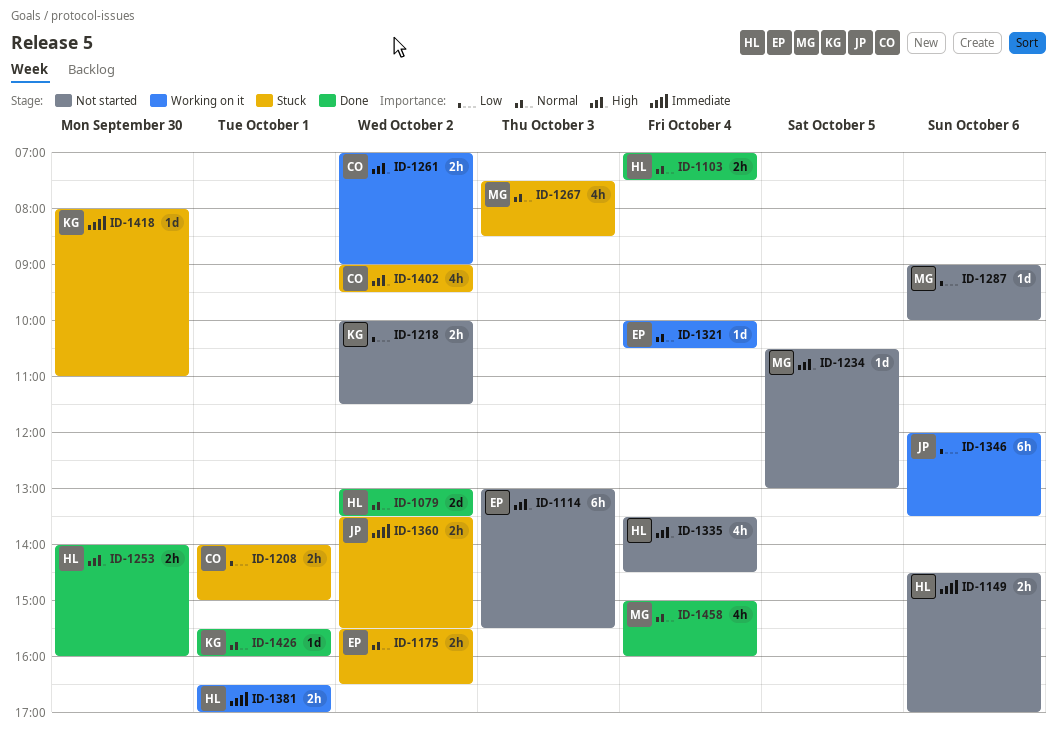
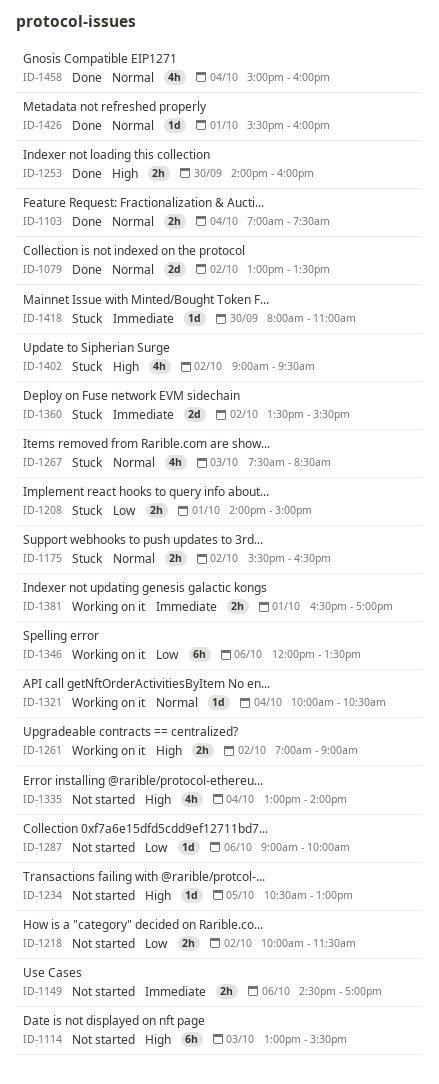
ID-1335, begins: 13:30 -> 13:00
ID-1335, ends: 14:30 -> 14:00
ID-1360, estimate: 2h -> 2d

